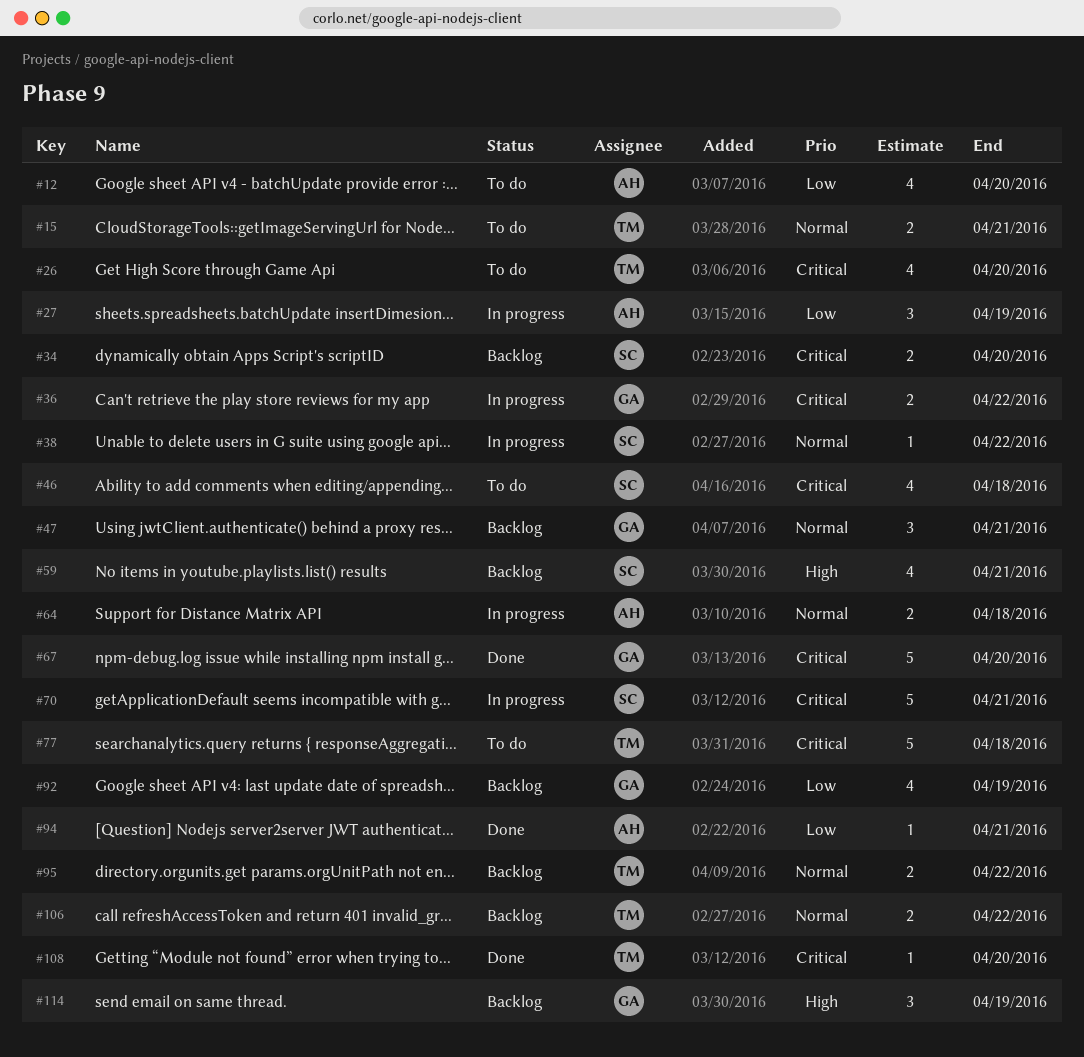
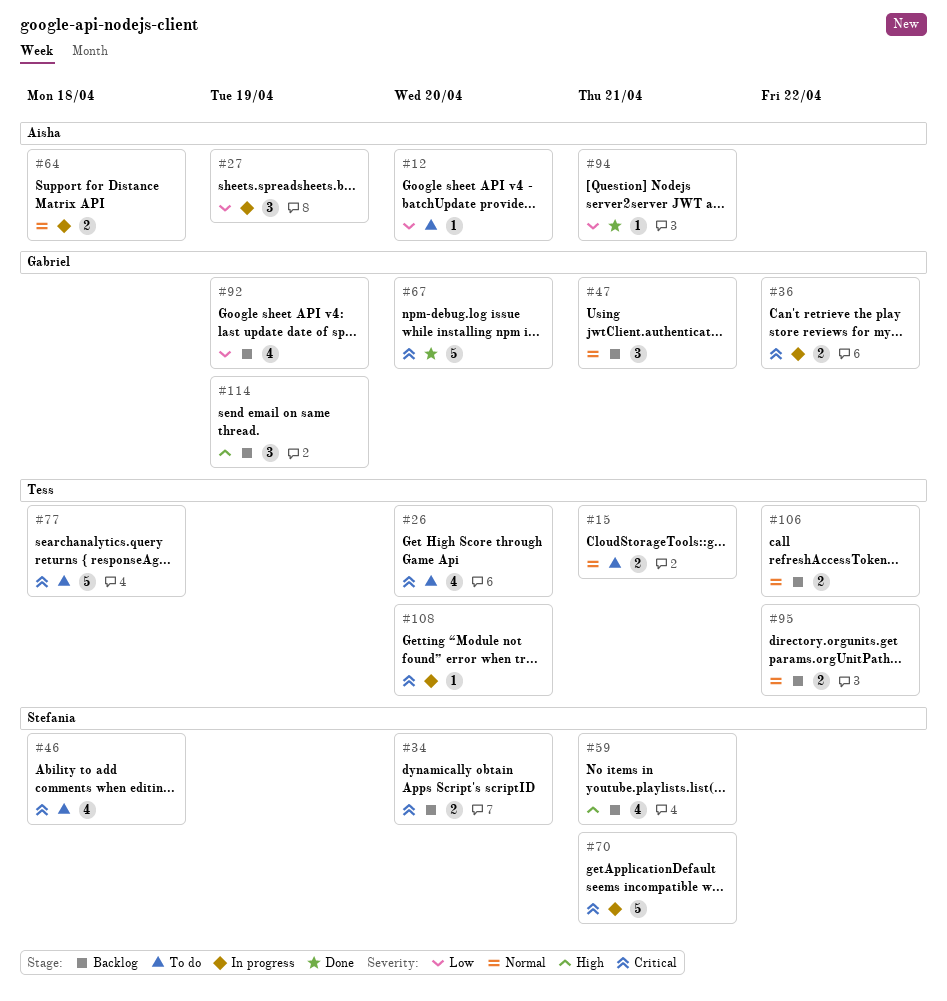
#12, estimate: 4 -> 1
#38: present -> none
#108, status: Done -> In progress

